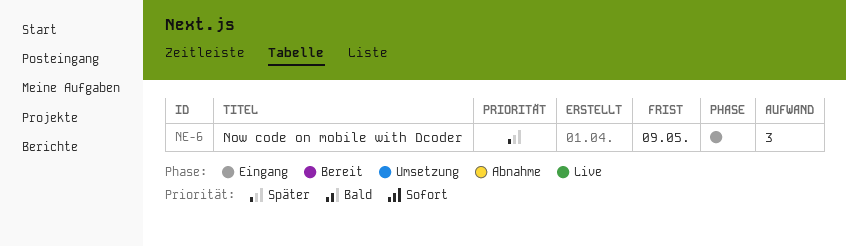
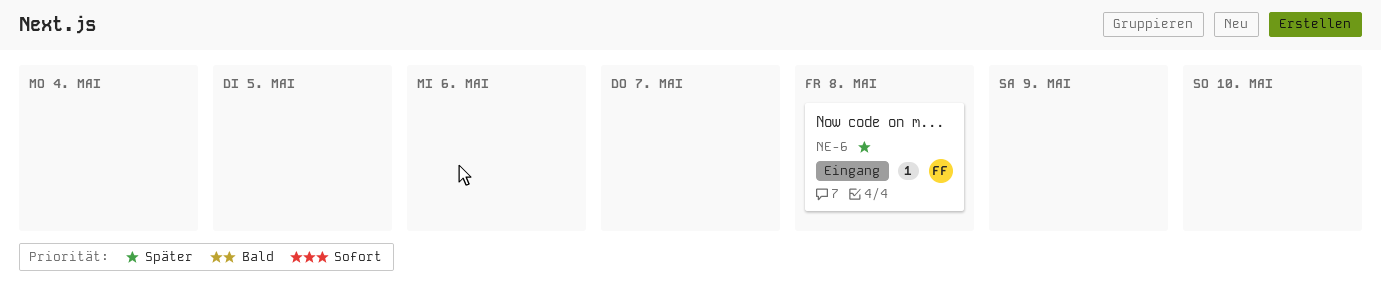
NE-6, estimate: 3 -> 1
NE-6, due: May 9 -> May 8

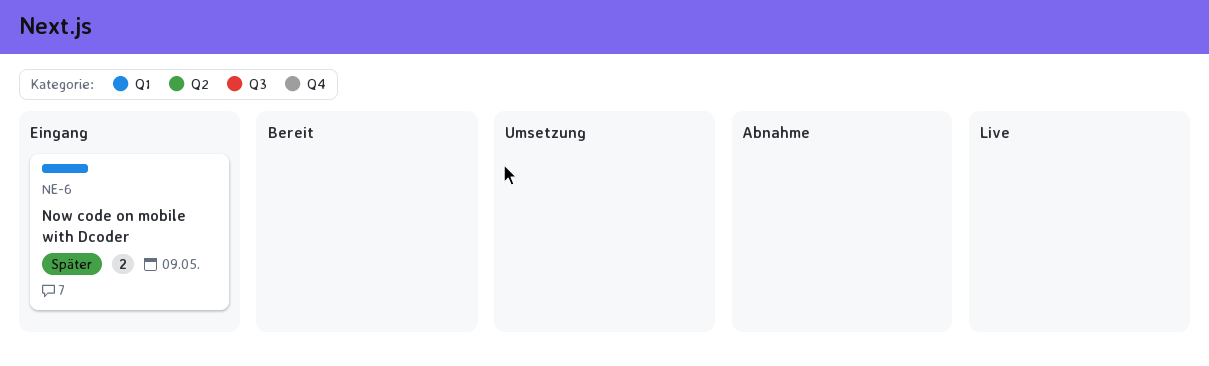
NE-6, estimate: 1 -> 2
NE-6, due: May 8 -> May 9

